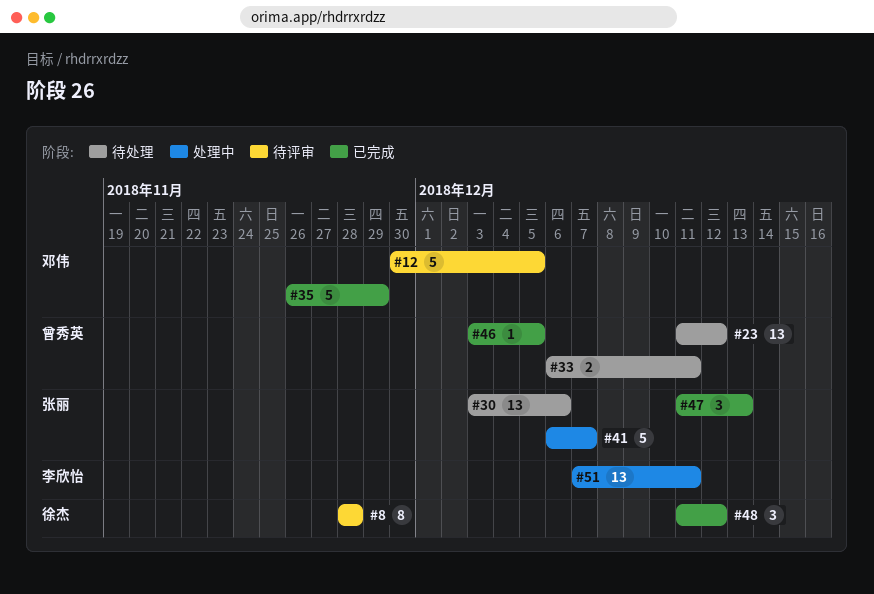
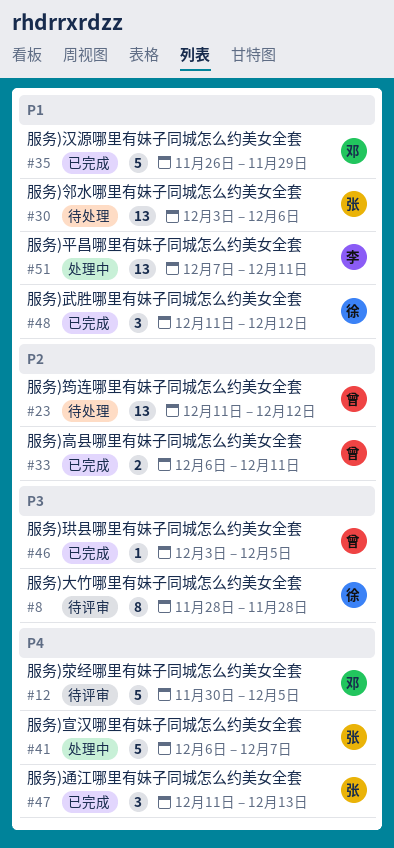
#33, status: 待处理 -> 已完成

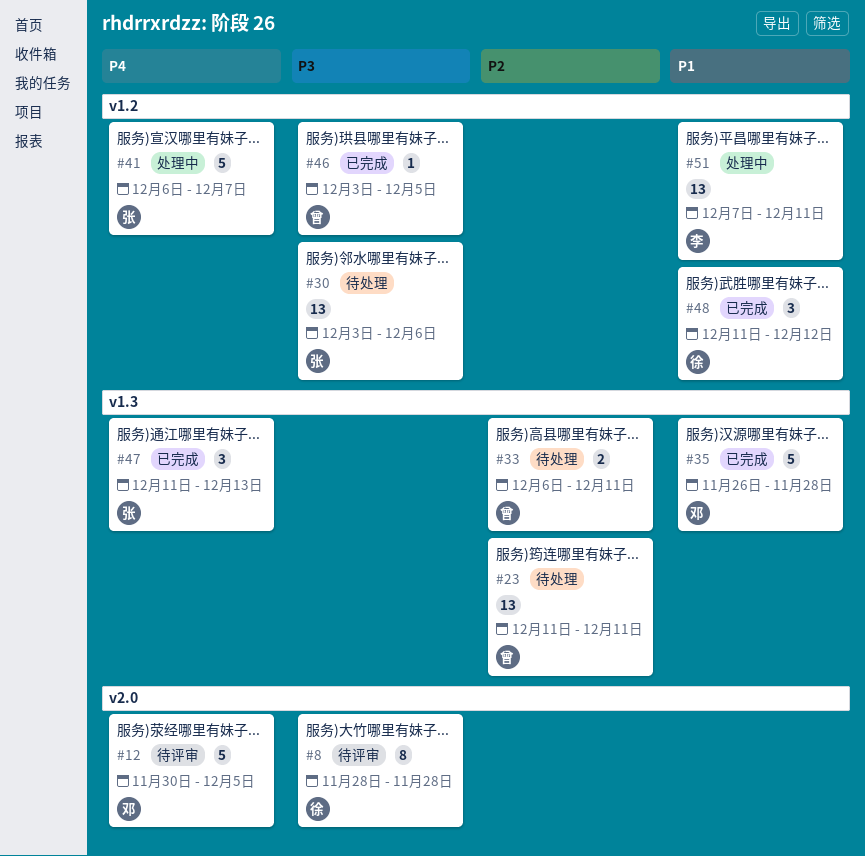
#23, due: Dec 12 -> Dec 11
#30, priority: P1 -> P3
#33, status: 已完成 -> 待处理
#35, due: Nov 29 -> Nov 28

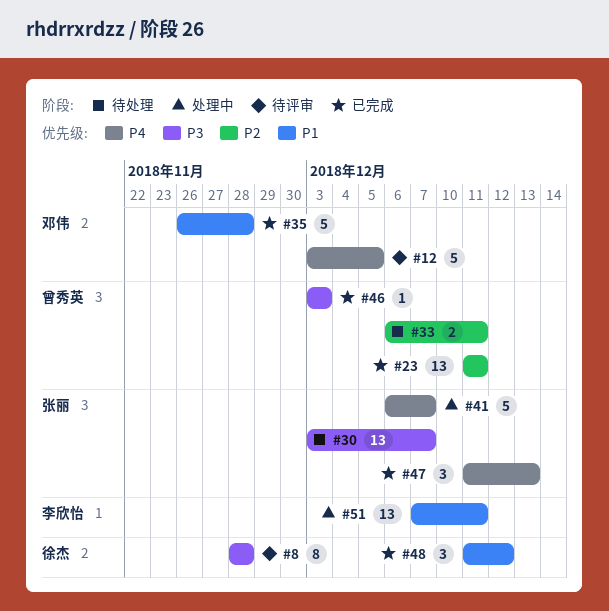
#12, start: Nov 30 -> Dec 3
#23, status: 待处理 -> 已完成
#30, due: Dec 6 -> Dec 7
#46, due: Dec 5 -> Dec 3

